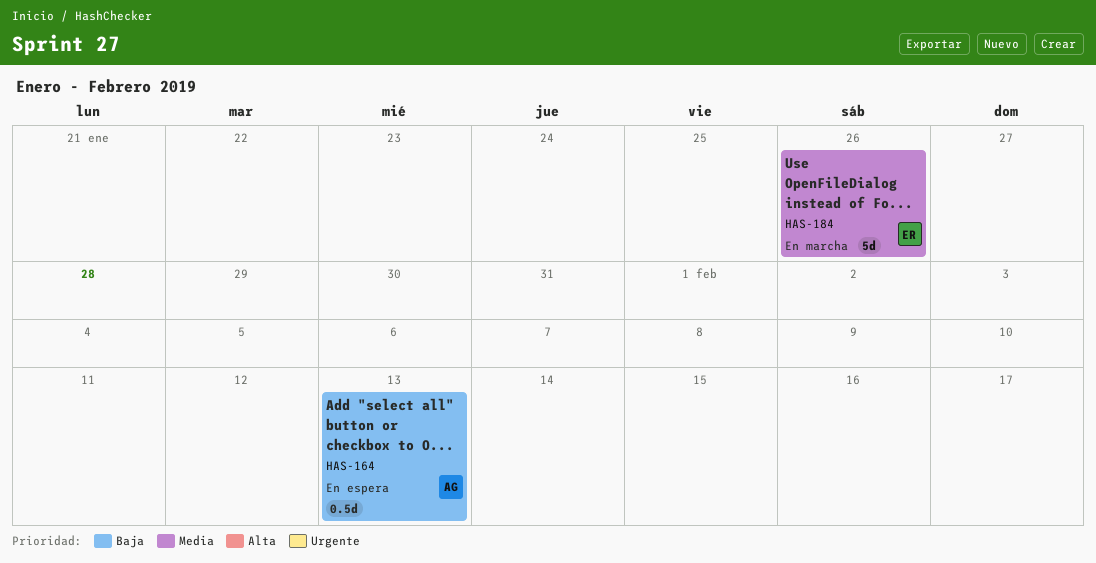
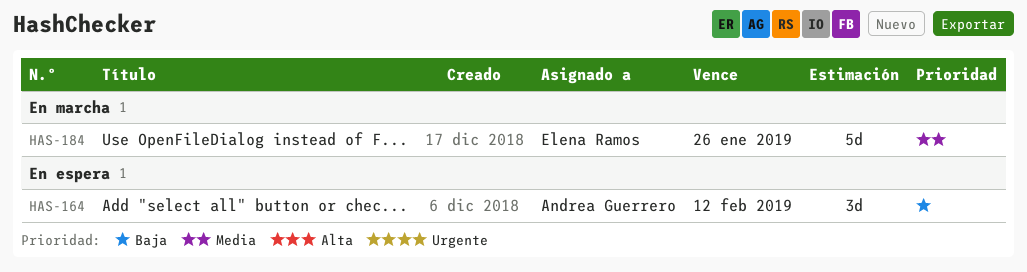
HAS-164, estimate: 0.5d -> 3d
HAS-164, due: Feb 13 -> Feb 12

